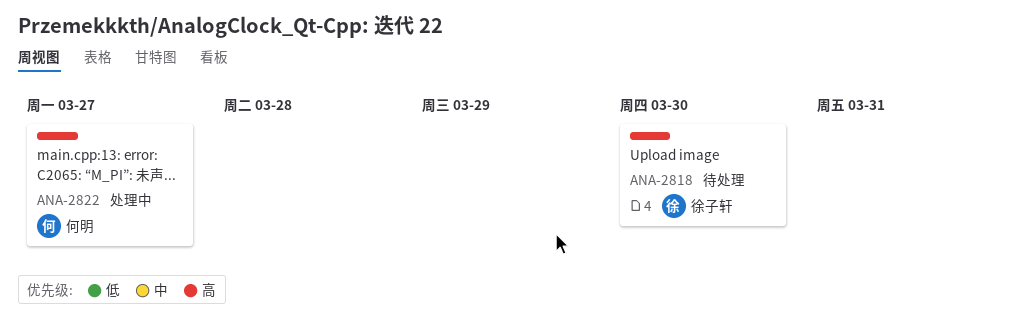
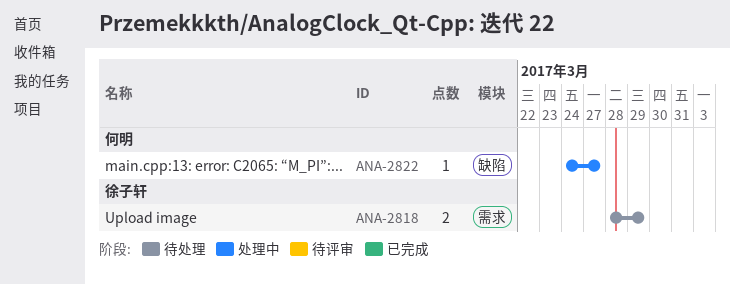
ANA-2818, due: Mar 30 -> Mar 29

